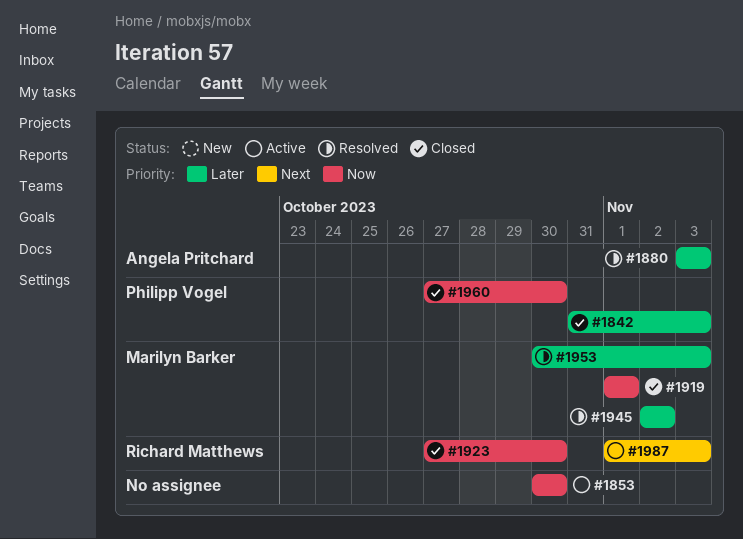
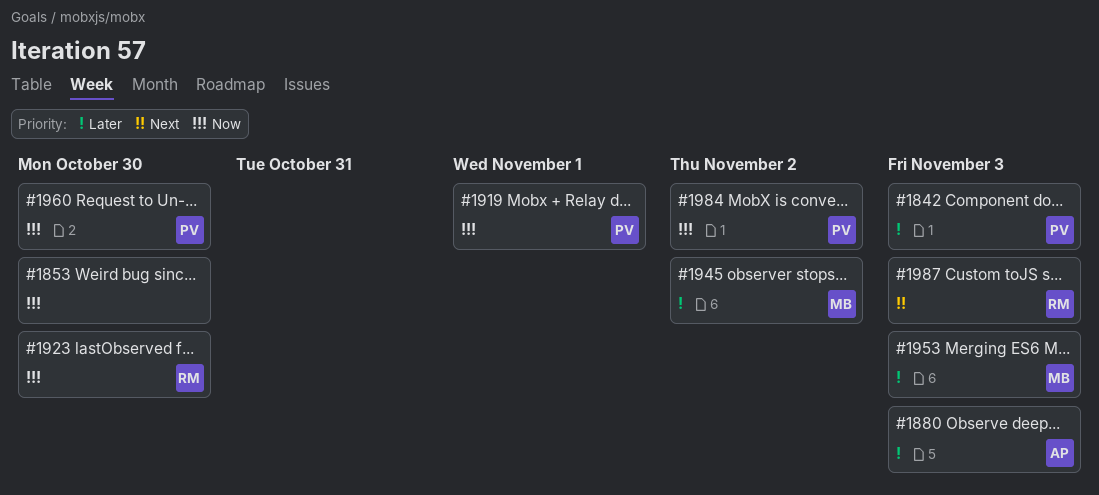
#1919, owner: Marilyn Barker -> Philipp Vogel
#1984: none -> present

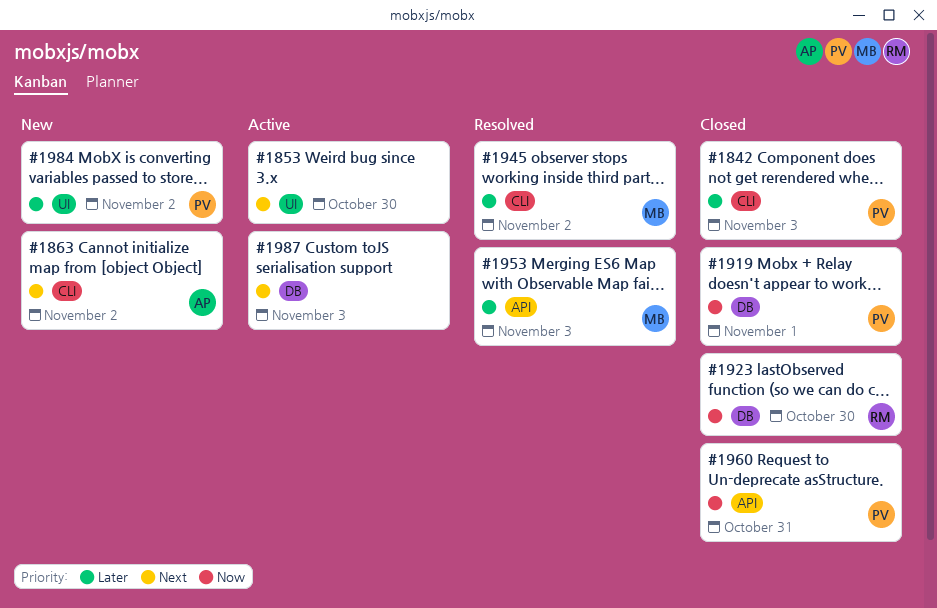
#1853, priority: Now -> Next
#1863: none -> present
#1880: present -> none
#1960, due: Oct 30 -> Oct 31
#1984, priority: Now -> Later
#1987, owner: RM -> none

